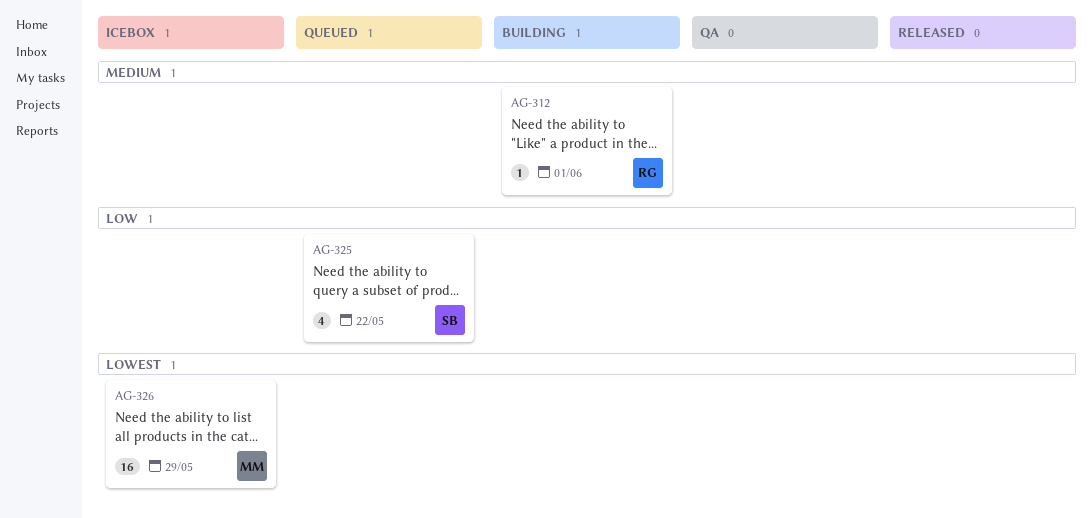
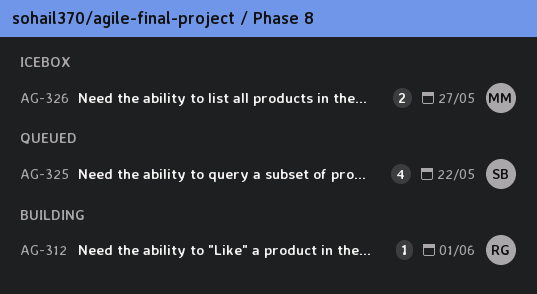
AG-326, estimate: 16 -> 2
AG-326, due: May 29 -> May 27

